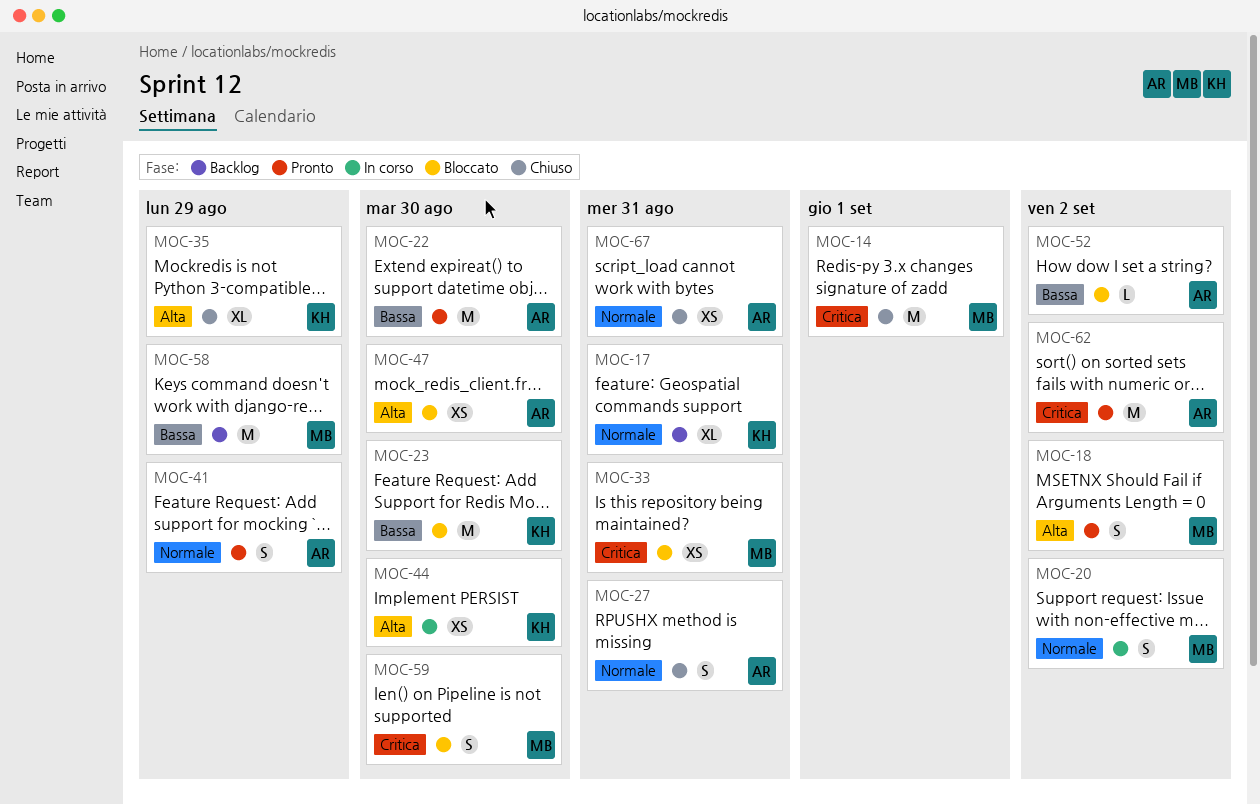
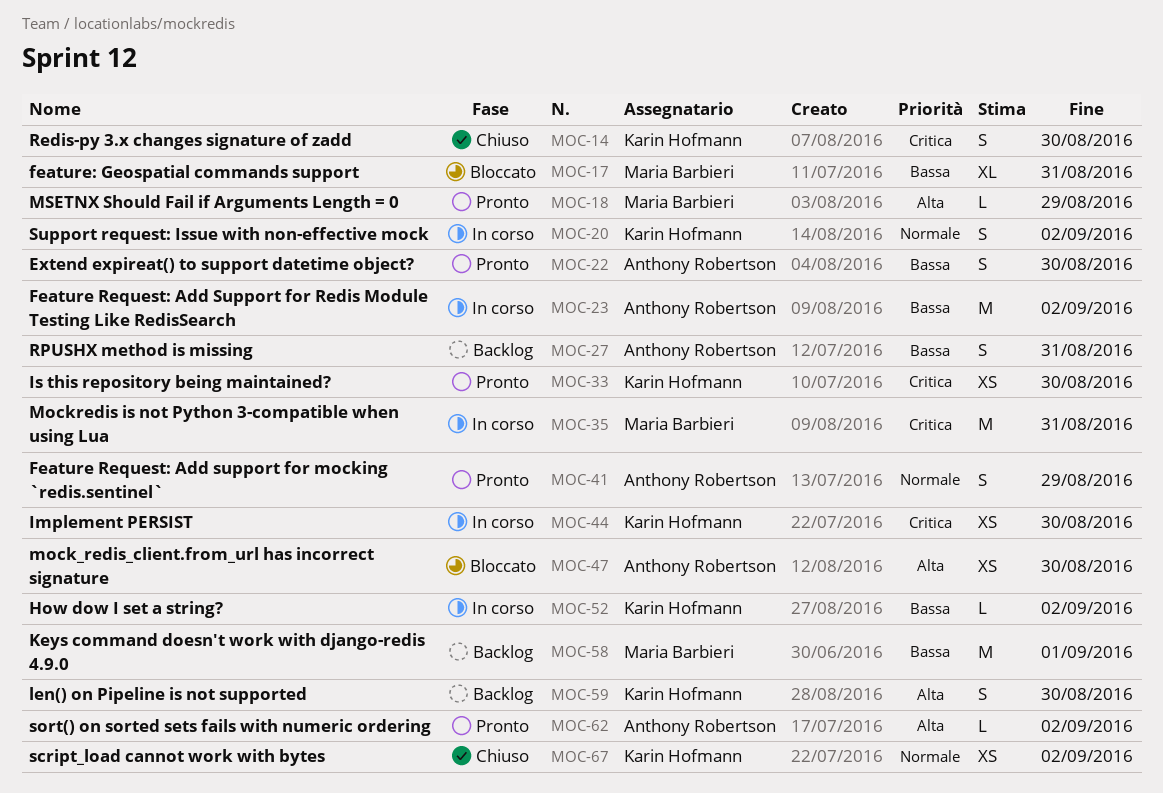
MOC-14, owner: Maria Barbieri -> Karin Hofmann
MOC-14, estimate: M -> S
MOC-14, due: Sep 1 -> Aug 30
MOC-17, status: Backlog -> Bloccato
MOC-17, owner: Karin Hofmann -> Maria Barbieri
MOC-17, priority: Normale -> Bassa
MOC-18, estimate: S -> L
MOC-18, due: Sep 2 -> Aug 29
MOC-20, owner: Maria Barbieri -> Karin Hofmann
MOC-22, estimate: M -> S
MOC-23, status: Bloccato -> In corso
MOC-23, owner: Karin Hofmann -> Anthony Robertson
MOC-23, due: Aug 30 -> Sep 2
MOC-27, status: Chiuso -> Backlog
MOC-27, priority: Normale -> Bassa
MOC-33, status: Bloccato -> Pronto
MOC-33, owner: Maria Barbieri -> Karin Hofmann
MOC-33, due: Aug 31 -> Aug 30
MOC-35, status: Chiuso -> In corso
MOC-35, owner: Karin Hofmann -> Maria Barbieri
MOC-35, priority: Alta -> Critica
MOC-35, estimate: XL -> M
MOC-35, due: Aug 29 -> Aug 31
MOC-44, priority: Alta -> Critica
MOC-52, status: Bloccato -> In corso
MOC-52, owner: Anthony Robertson -> Karin Hofmann
MOC-58, due: Aug 29 -> Sep 1
MOC-59, status: Bloccato -> Backlog
MOC-59, owner: Maria Barbieri -> Karin Hofmann
MOC-59, priority: Critica -> Alta
MOC-62, priority: Critica -> Alta
MOC-62, estimate: M -> L
MOC-67, owner: Anthony Robertson -> Karin Hofmann
MOC-67, due: Aug 31 -> Sep 2

